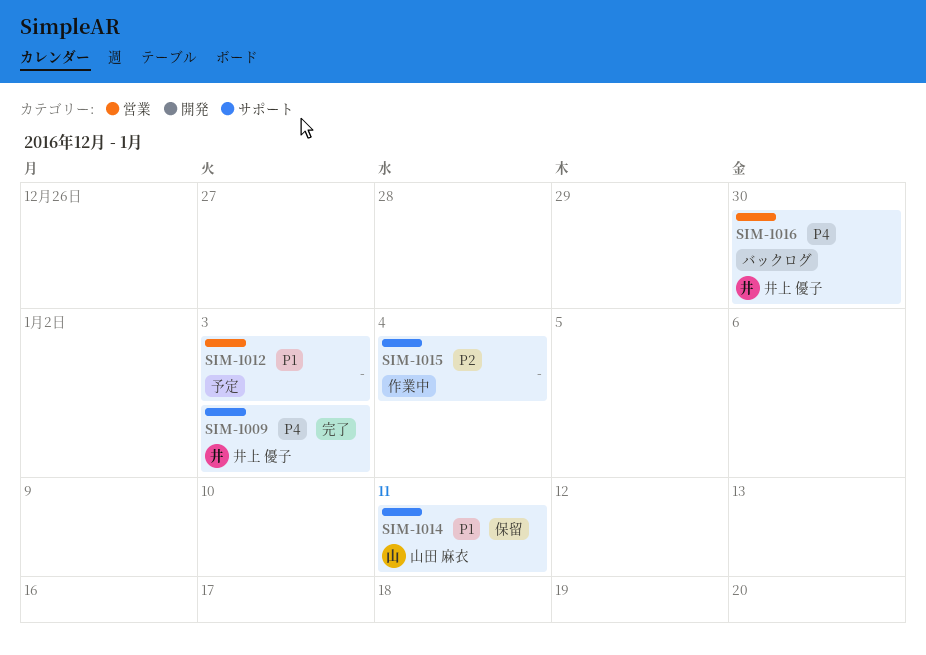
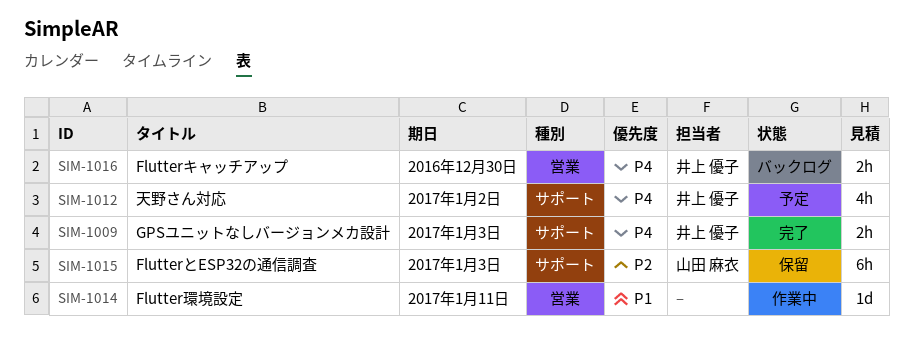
SIM-1012, owner: none -> 井上 優子
SIM-1012, priority: P1 -> P4
SIM-1012, label: 営業 -> サポート
SIM-1012, due: Jan 3 -> Jan 2
SIM-1014, status: 保留 -> 作業中
SIM-1014, owner: 山田 麻衣 -> none
SIM-1014, label: サポート -> 営業
SIM-1015, status: 作業中 -> 保留
SIM-1015, owner: none -> 山田 麻衣
SIM-1015, due: Jan 4 -> Jan 3

